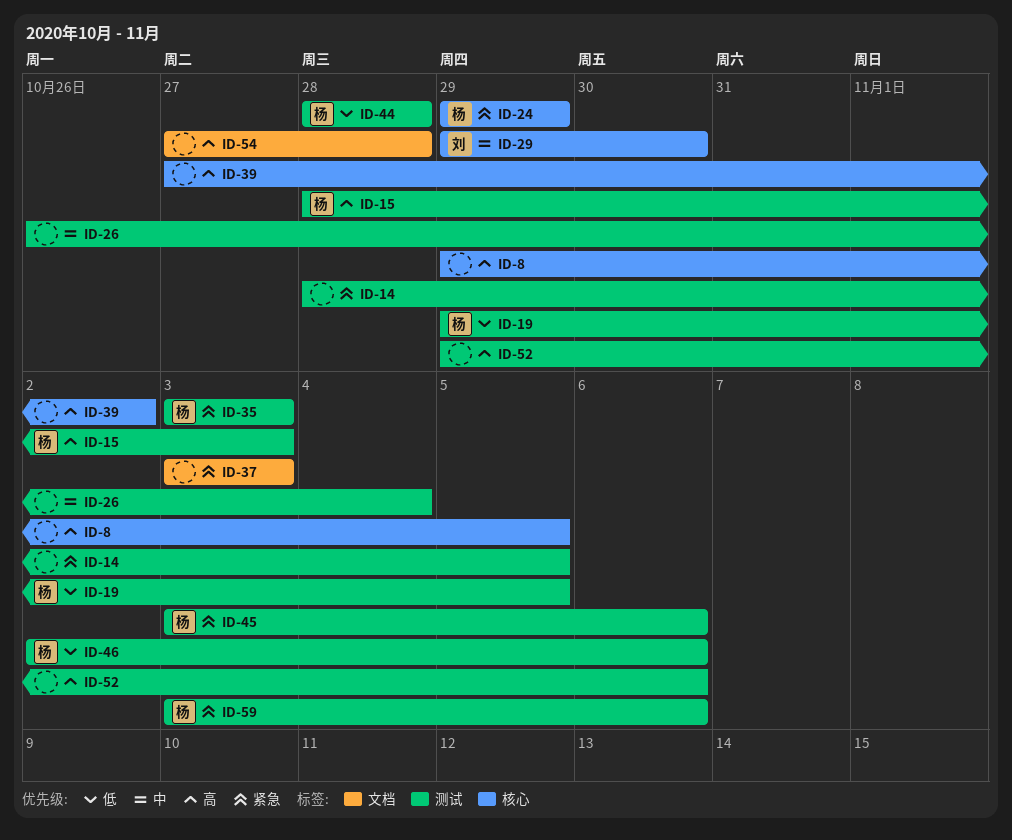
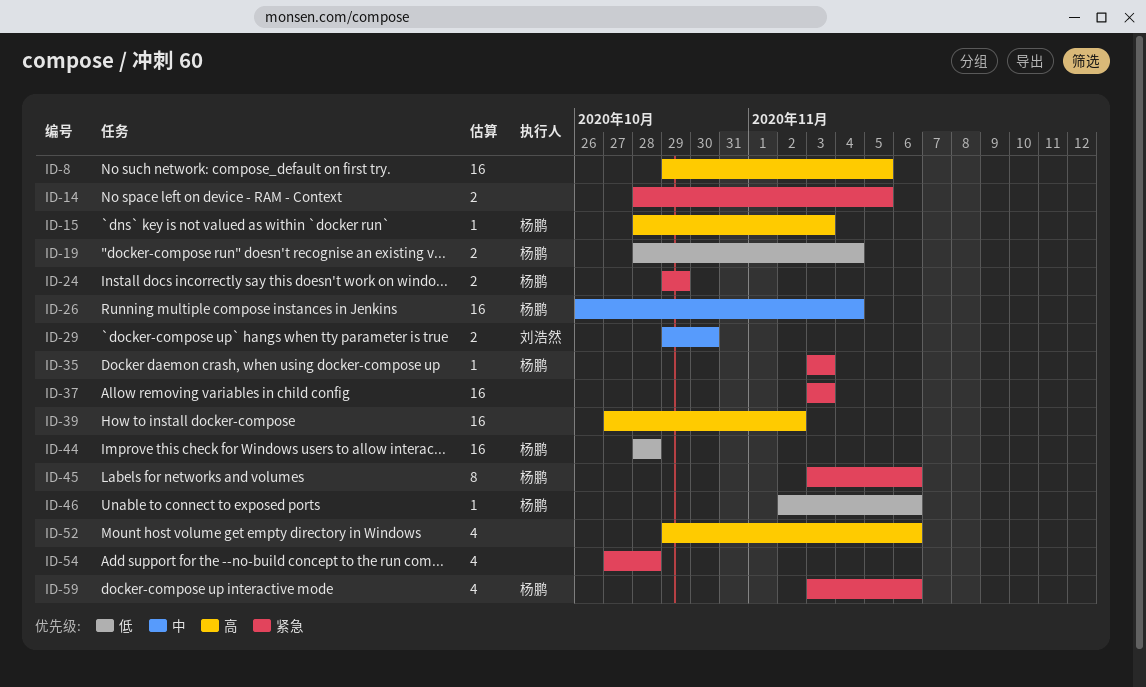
ID-19, start: Oct 29 -> Oct 28
ID-19, due: Nov 5 -> Nov 4
ID-26, owner: none -> 杨鹏
ID-54, priority: 高 -> 紧急

